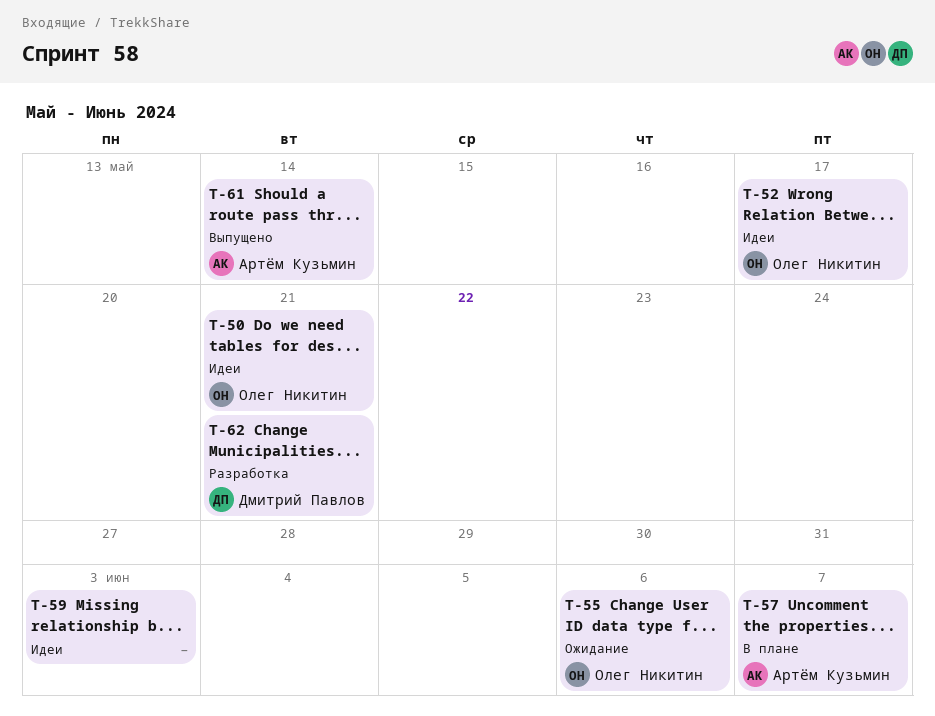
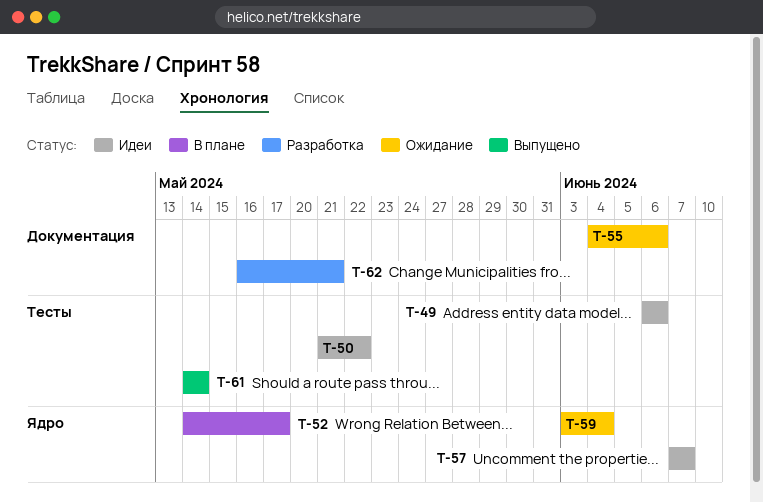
T-49: none -> present
T-50, due: May 21 -> May 22
T-52, status: Идеи -> В плане
T-57, status: В плане -> Идеи
T-59, status: Идеи -> Ожидание
T-59, due: Jun 3 -> Jun 4

